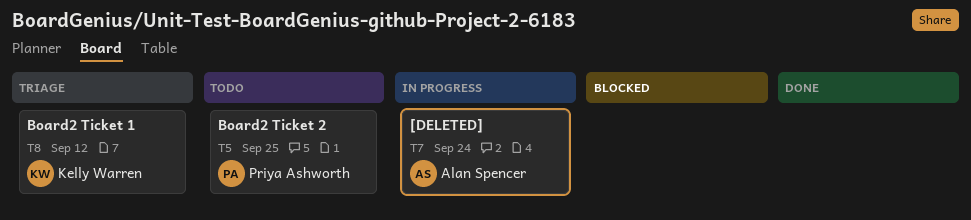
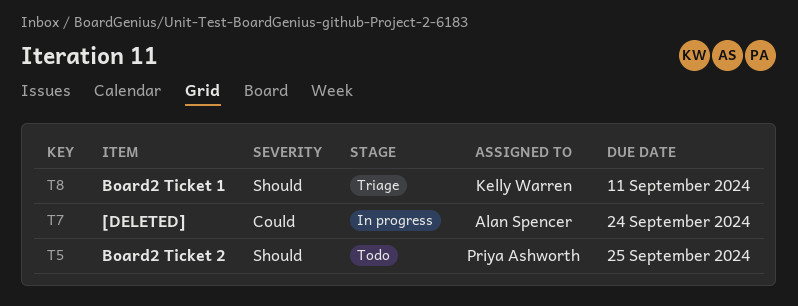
T8, due: Sep 12 -> Sep 11

